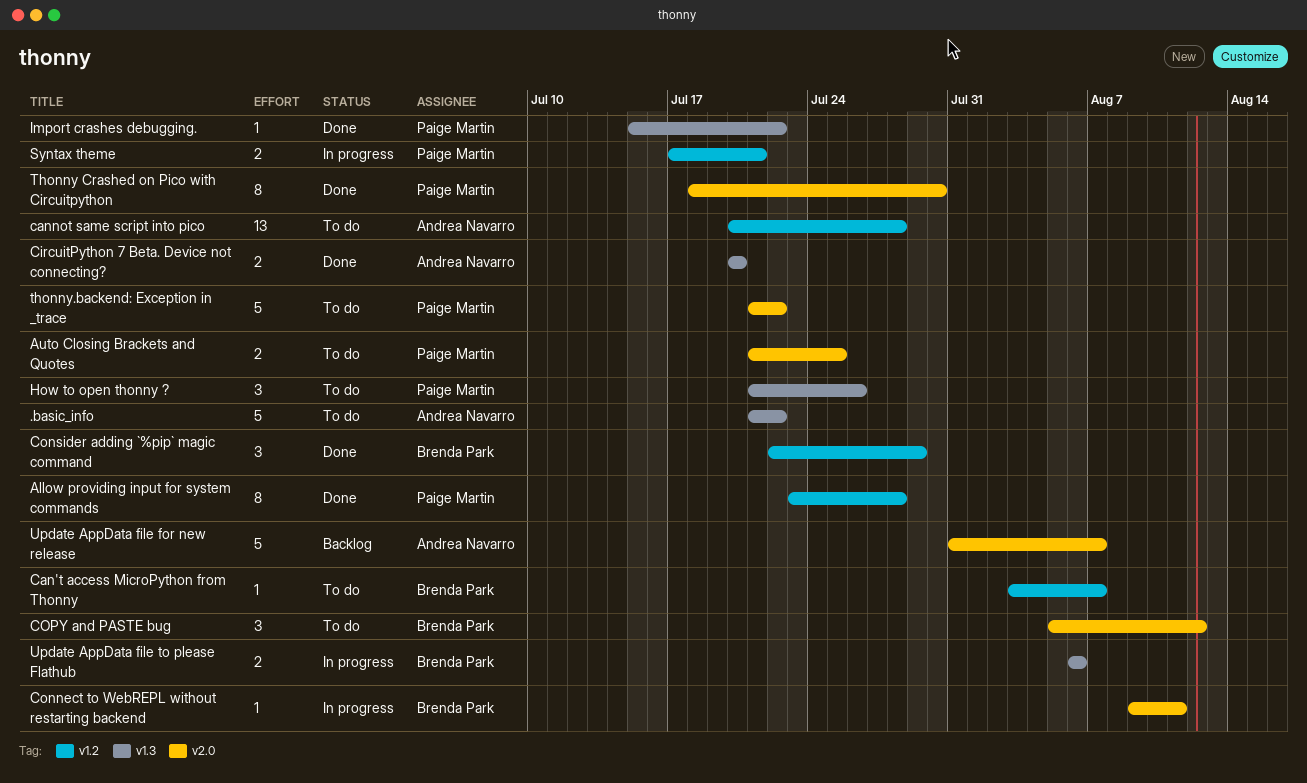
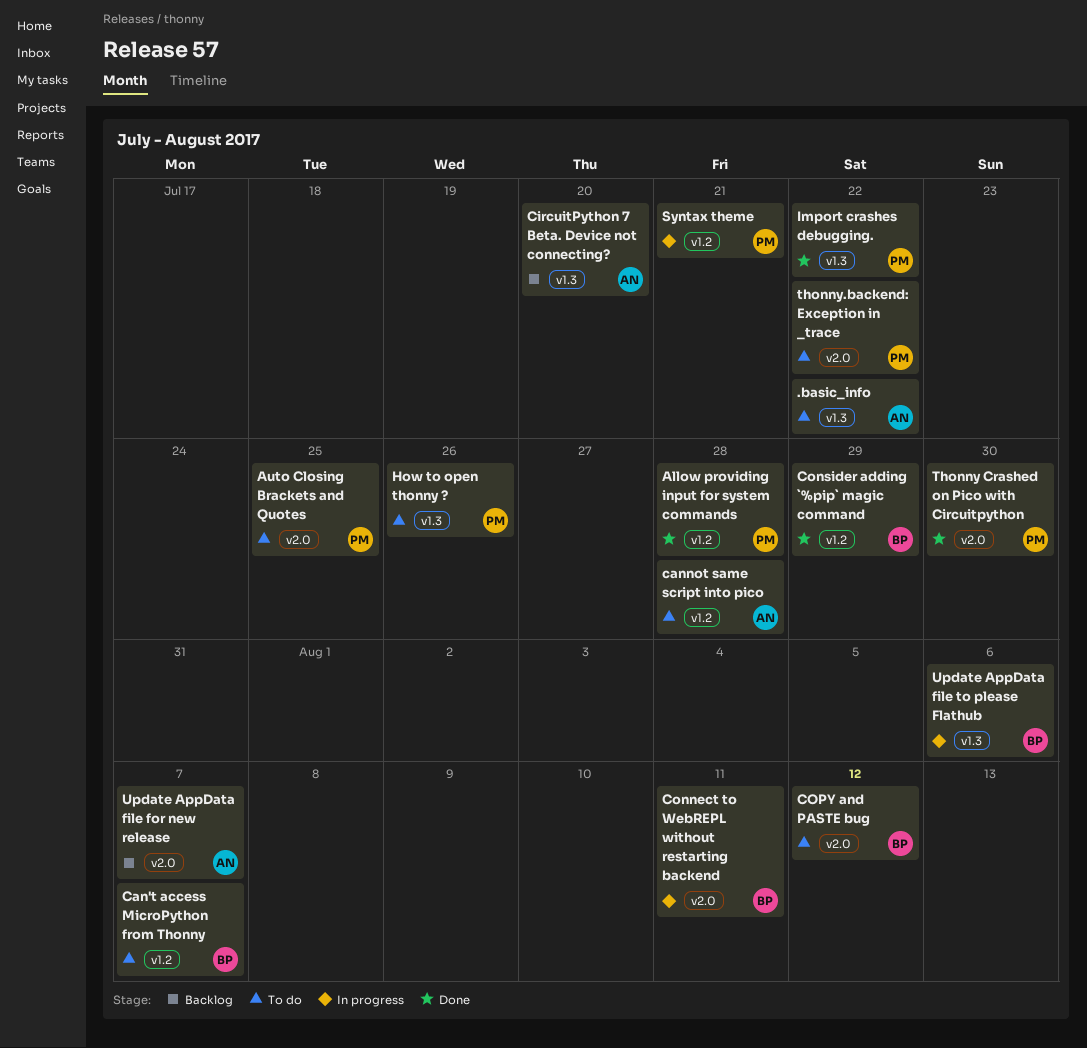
CircuitPython 7 Beta. Device not connecting?, status: Done -> Backlog

